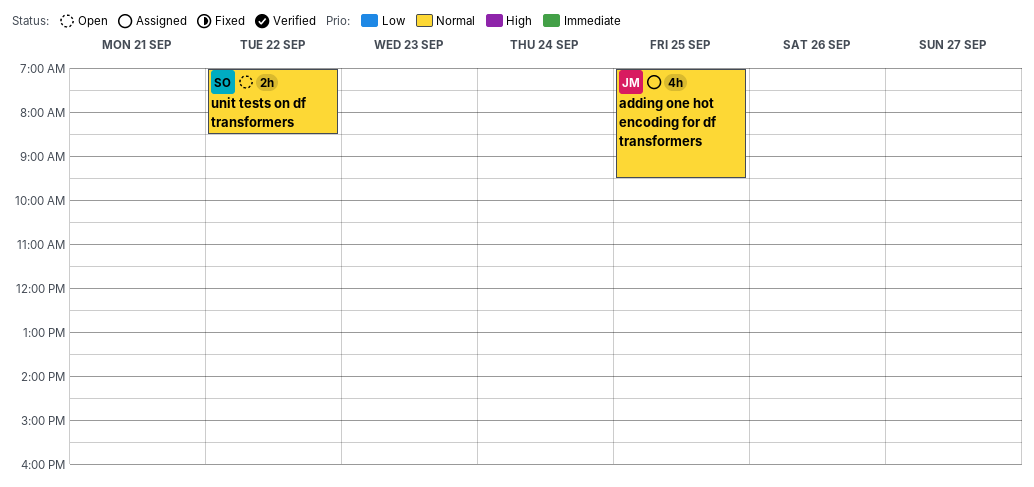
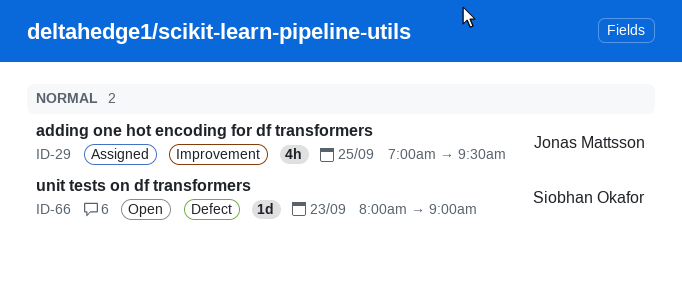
unit tests on df transformers, estimate: 2h -> 1d
unit tests on df transformers, day: Sep 22 -> Sep 23
unit tests on df transformers, begins: 07:00 -> 08:00
unit tests on df transformers, ends: 08:30 -> 09:00

